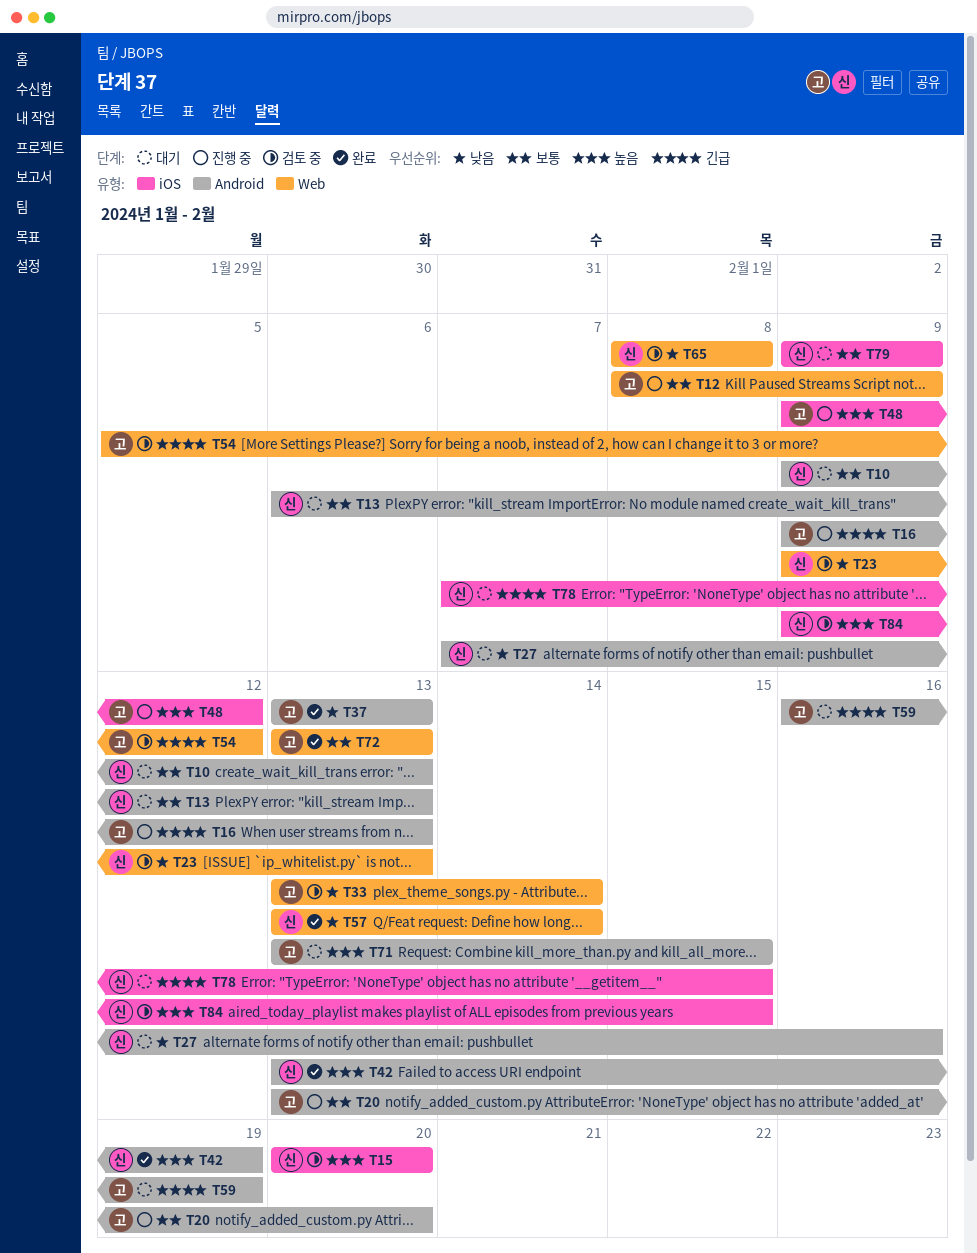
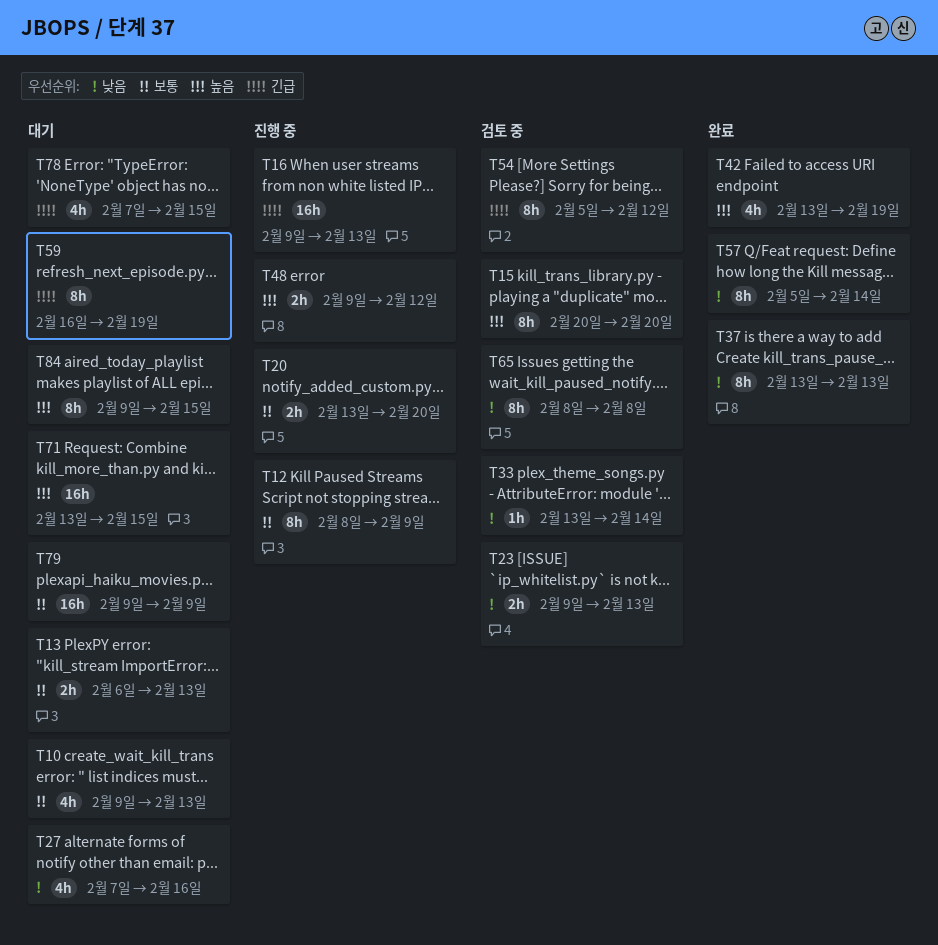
T57, start: Feb 13 -> Feb 5
T72: present -> none
T84, status: 검토 중 -> 대기

